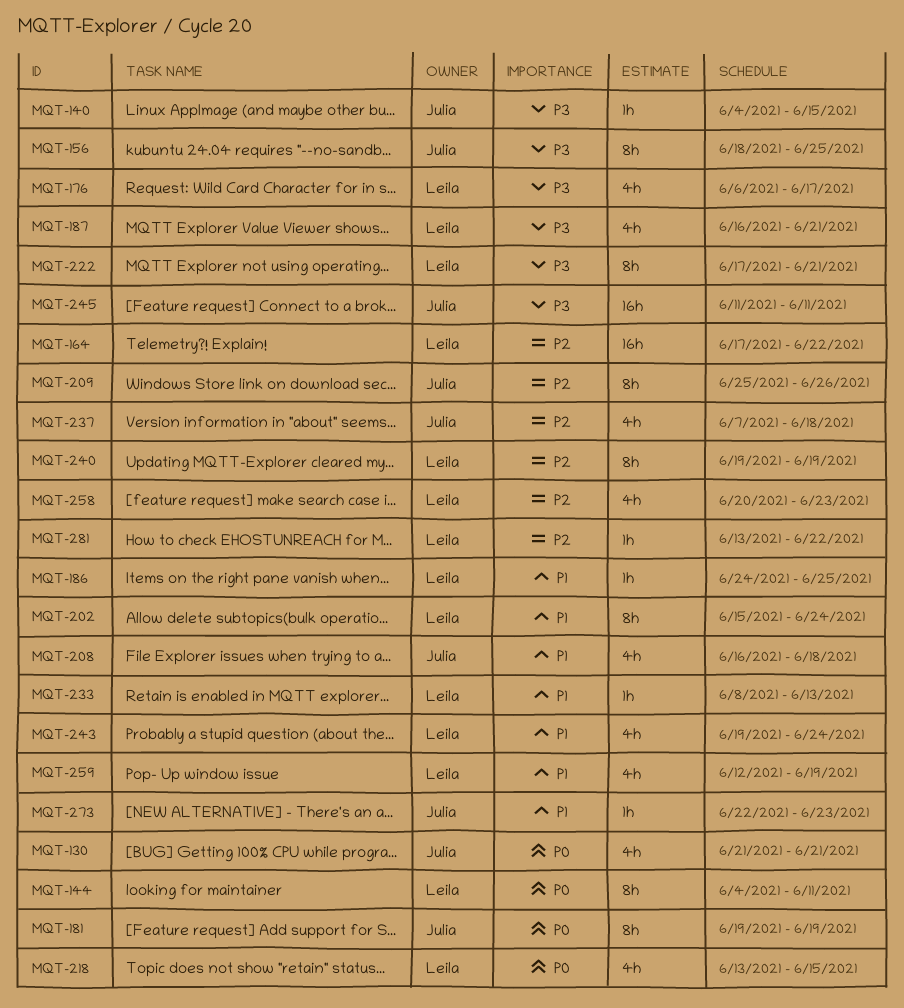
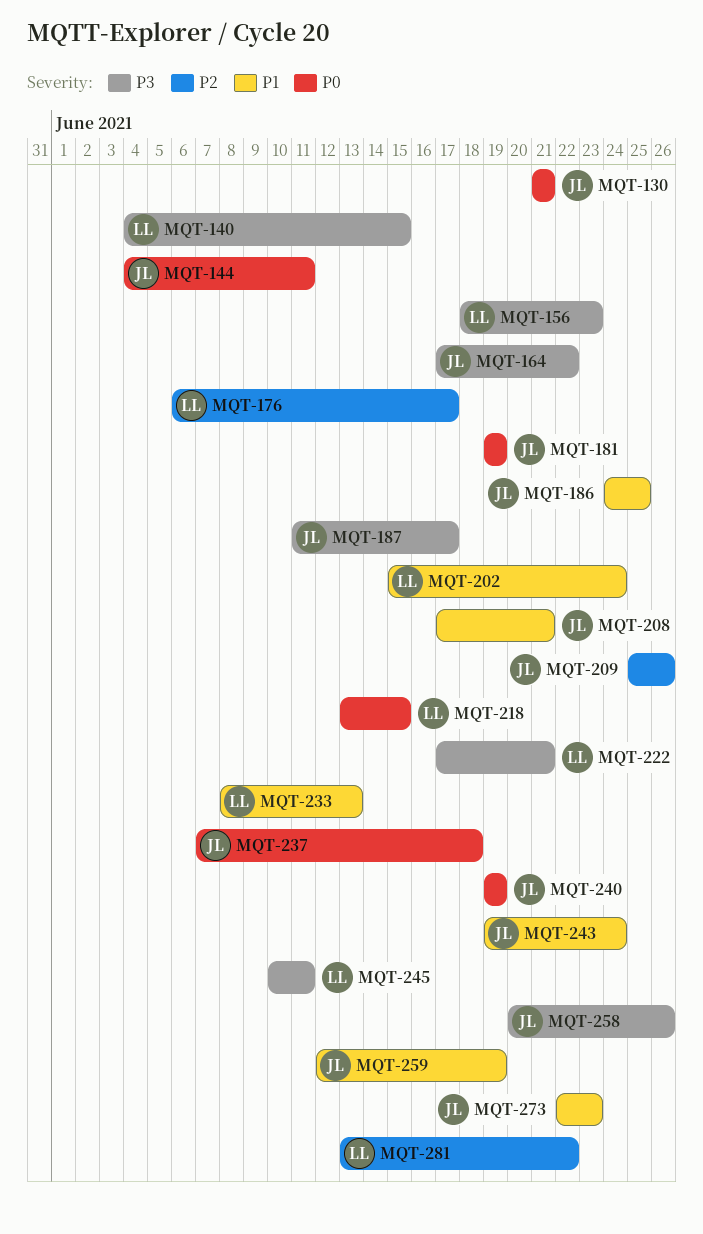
MQT-140, owner: Julia -> Leila
MQT-144, owner: Leila -> Julia
MQT-156, owner: Julia -> Leila
MQT-156, due: Jun 25 -> Jun 23
MQT-164, owner: Leila -> Julia
MQT-164, priority: P2 -> P3
MQT-176, priority: P3 -> P2
MQT-186, owner: Leila -> Julia
MQT-187, owner: Leila -> Julia
MQT-187, start: Jun 16 -> Jun 11
MQT-187, due: Jun 21 -> Jun 17
MQT-208, start: Jun 16 -> Jun 17
MQT-208, due: Jun 18 -> Jun 21
MQT-237, priority: P2 -> P0
MQT-240, owner: Leila -> Julia
MQT-240, priority: P2 -> P0
MQT-243, owner: Leila -> Julia
MQT-245, owner: Julia -> Leila
MQT-245, start: Jun 11 -> Jun 10
MQT-258, owner: Leila -> Julia
MQT-258, priority: P2 -> P3
MQT-258, due: Jun 23 -> Jun 26
MQT-259, owner: Leila -> Julia

